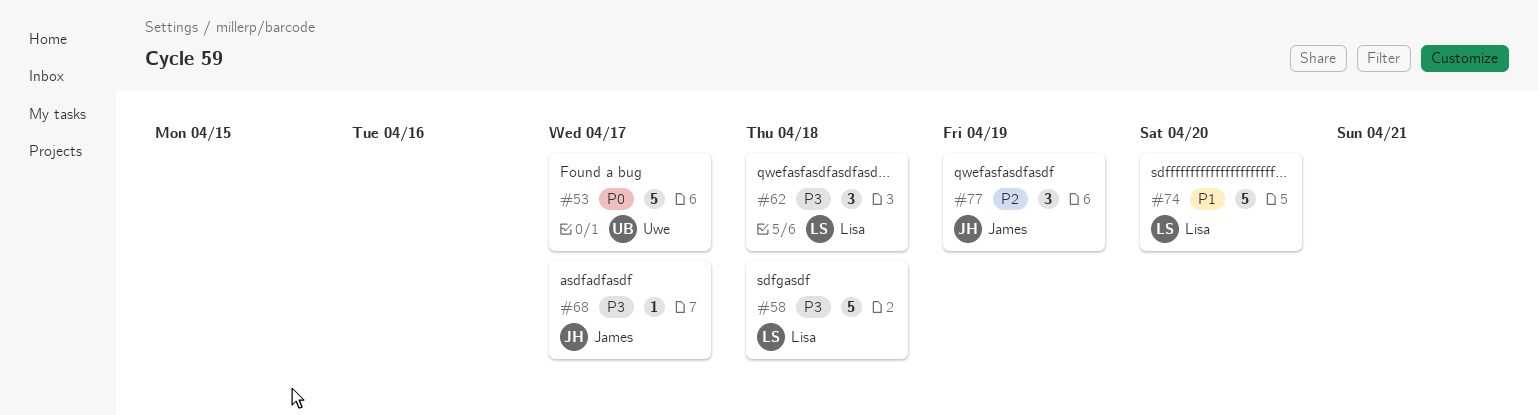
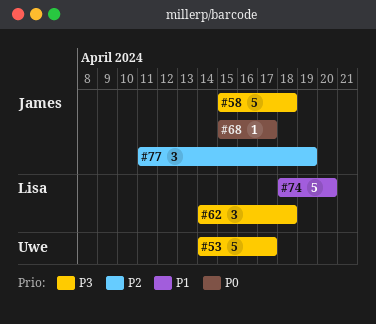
#53, priority: P0 -> P3
#58, owner: Lisa -> James
#68, priority: P3 -> P0

